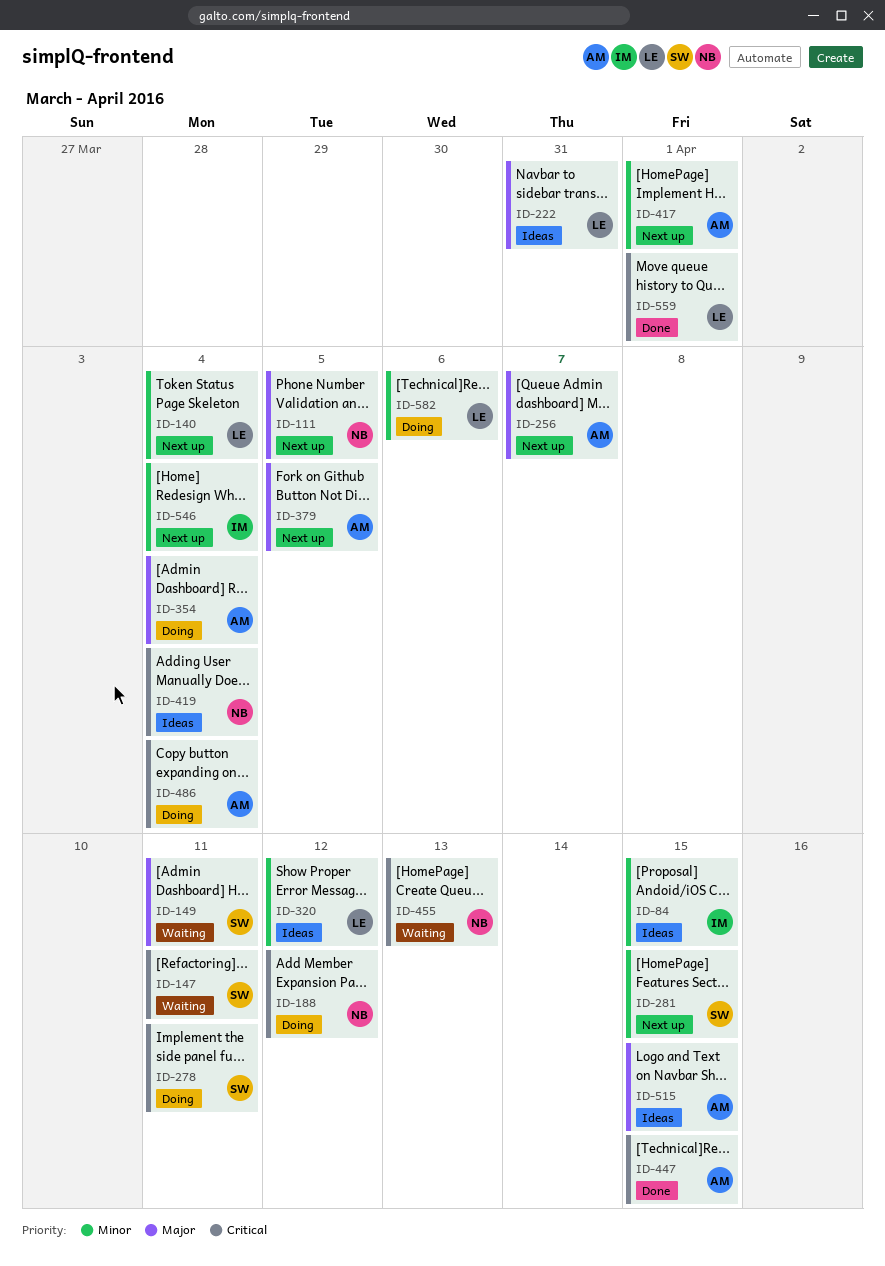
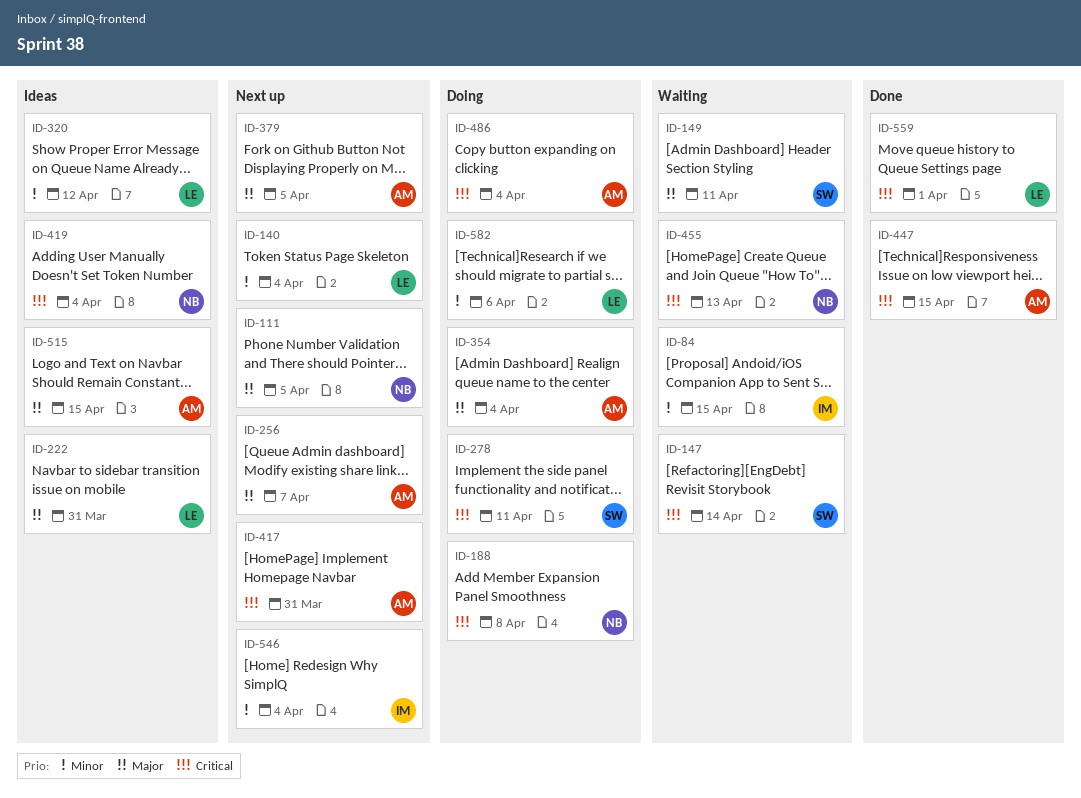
ID-84, status: Ideas -> Waiting
ID-147, due: Apr 11 -> Apr 14
ID-188, due: Apr 12 -> Apr 8
ID-281: present -> none
ID-417, priority: Minor -> Critical
ID-417, due: Apr 1 -> Mar 31

